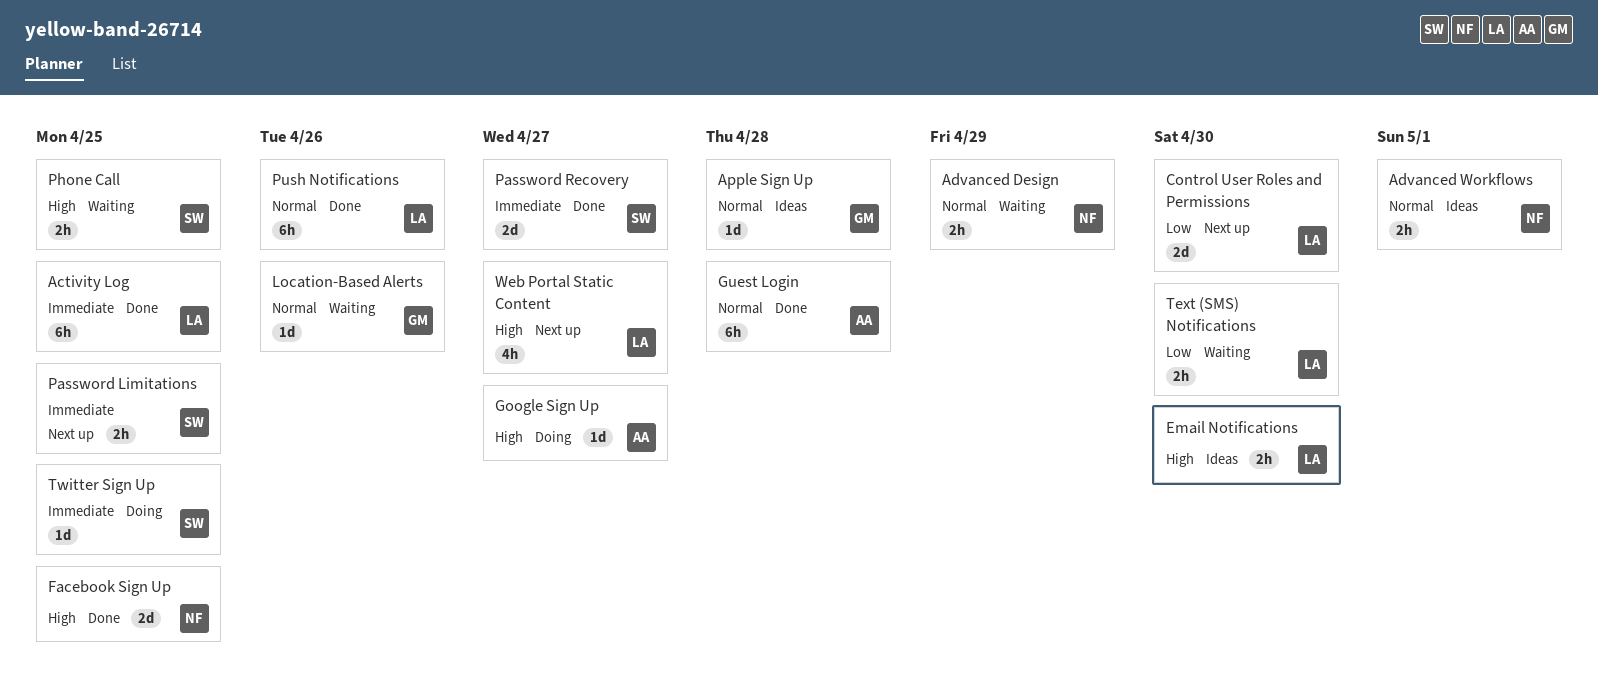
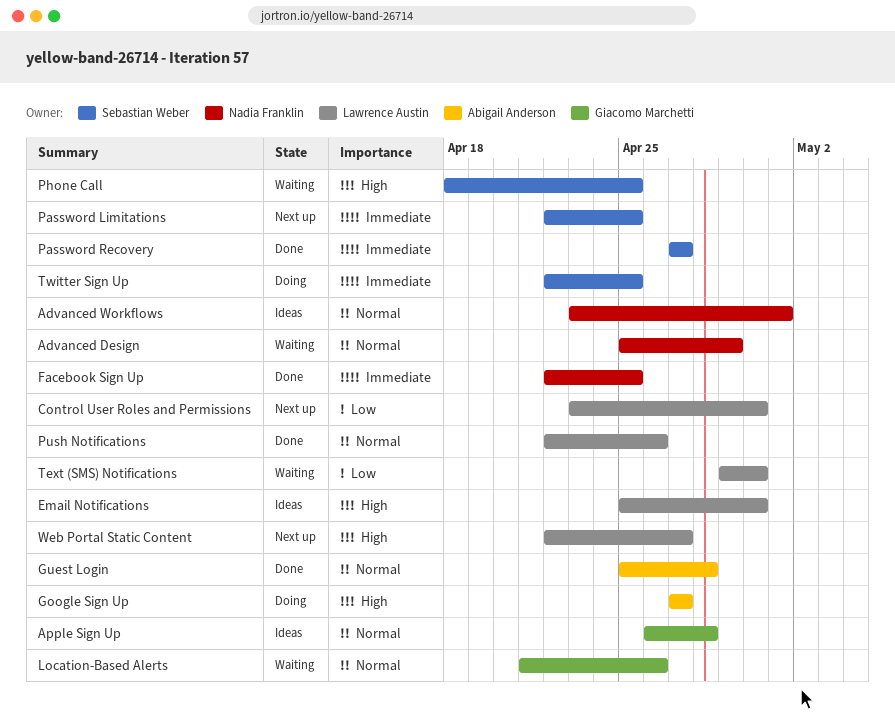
Activity Log: present -> none
Facebook Sign Up, priority: High -> Immediate

